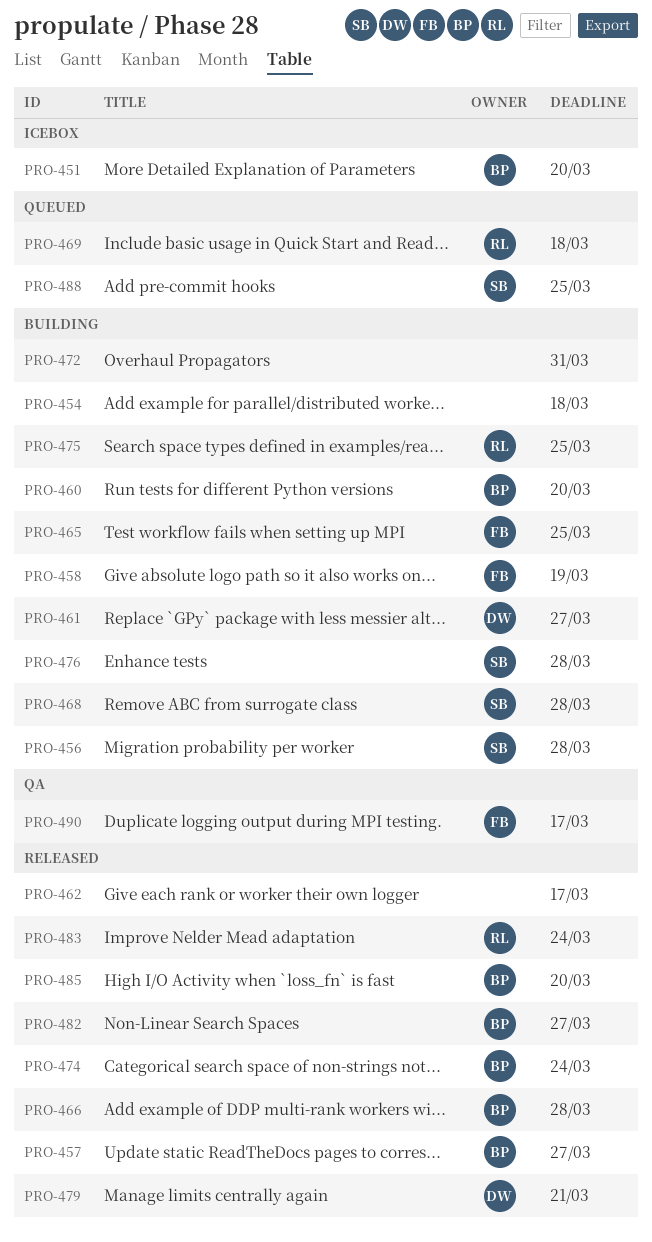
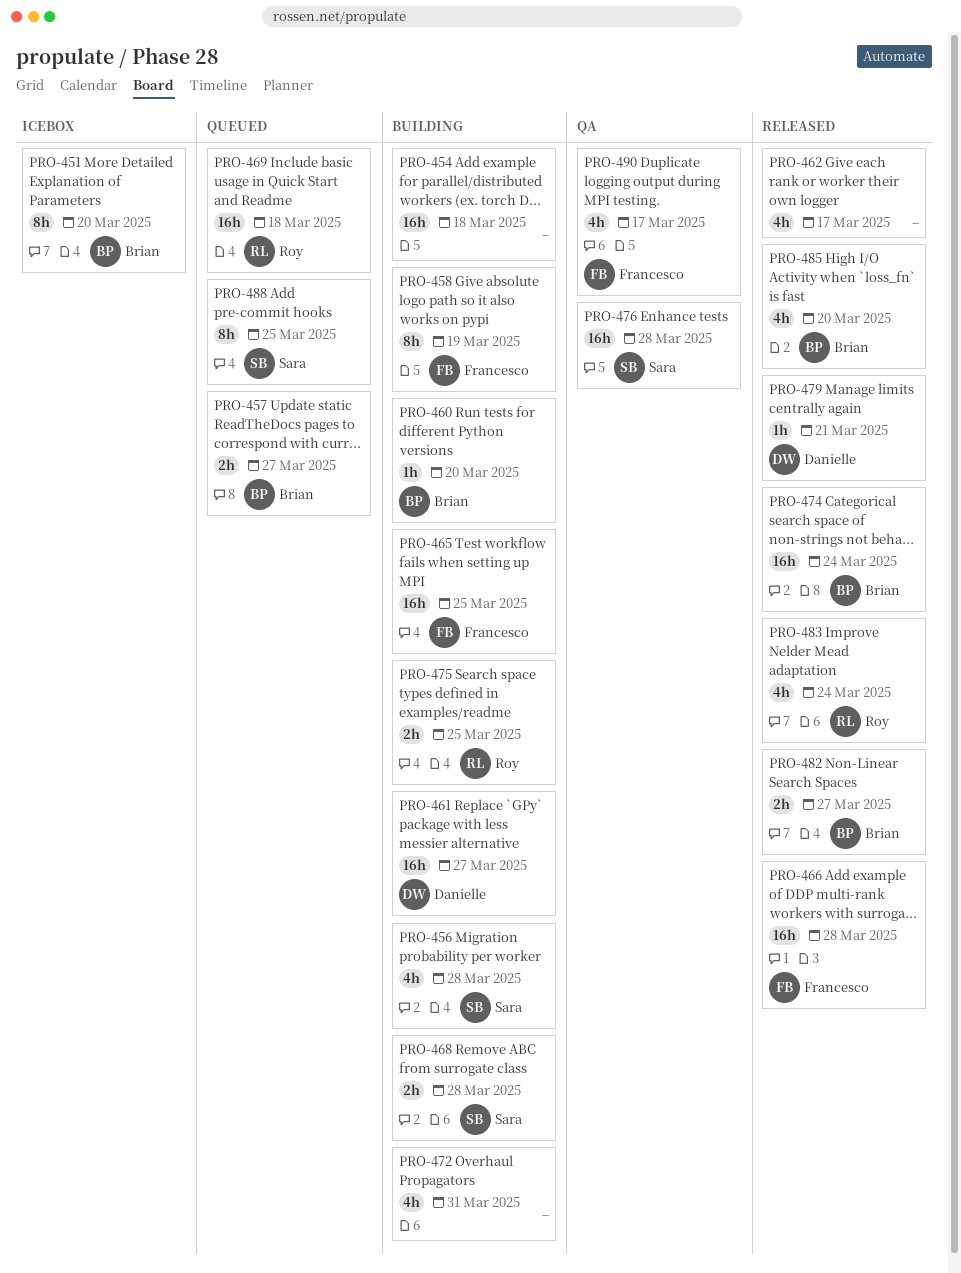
PRO-457, status: Released -> Queued
PRO-466, owner: Brian -> Francesco
PRO-476, status: Building -> QA

